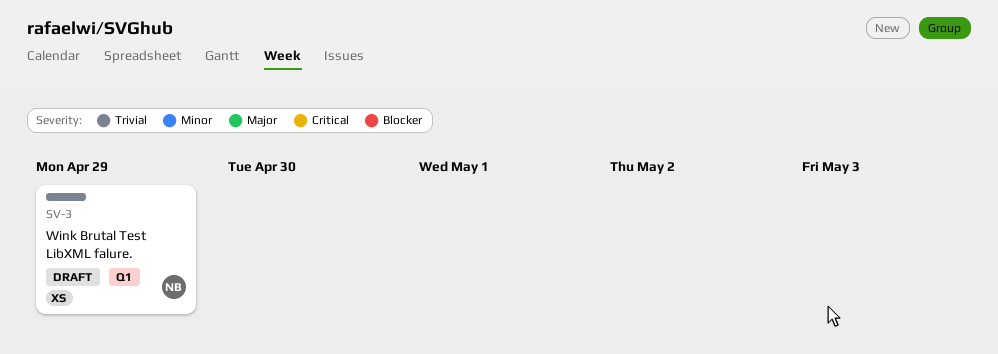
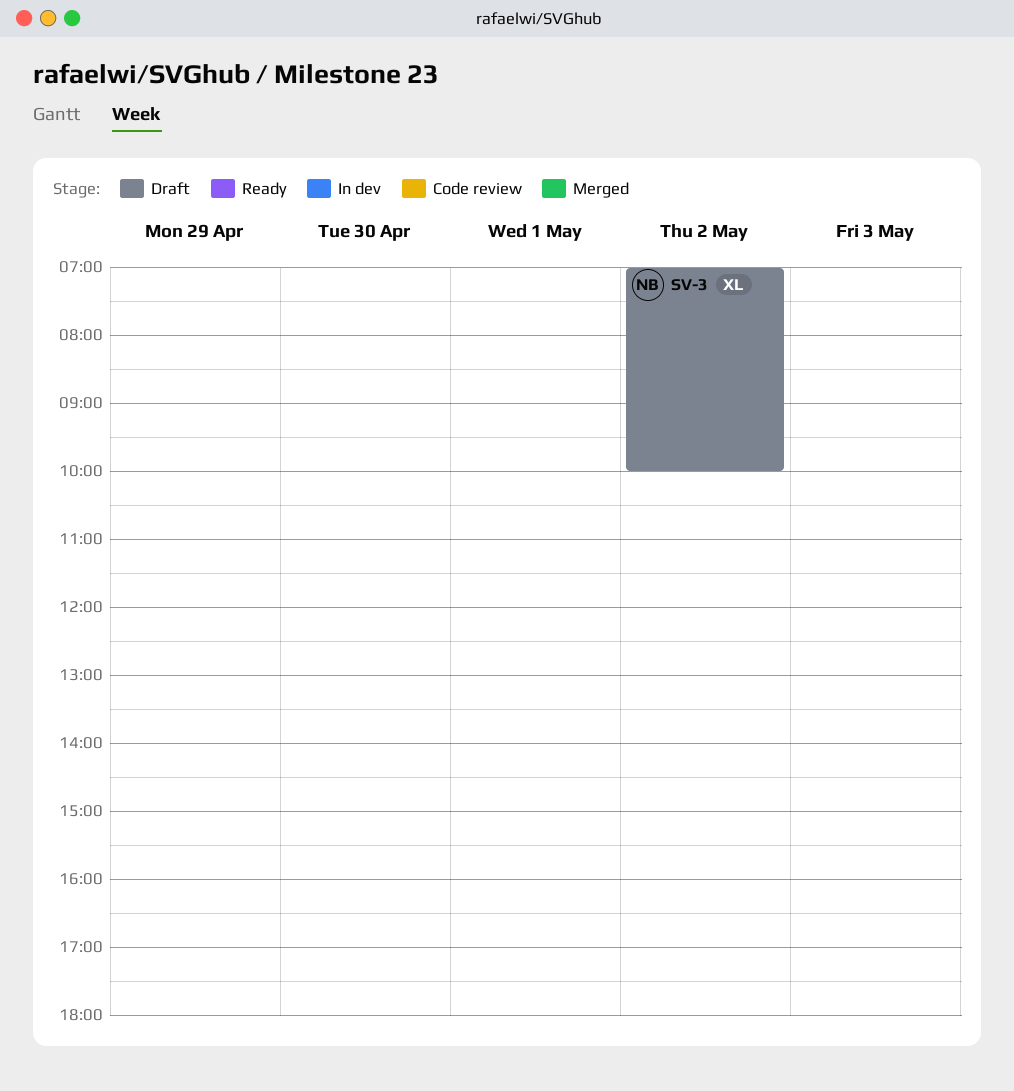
SV-3, estimate: XS -> XL
SV-3, day: Apr 29 -> May 2

